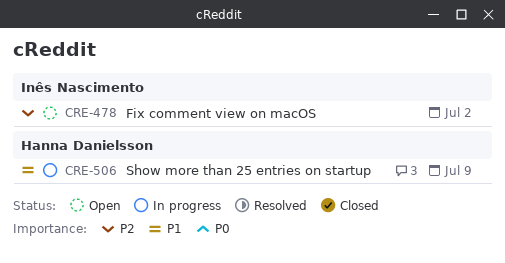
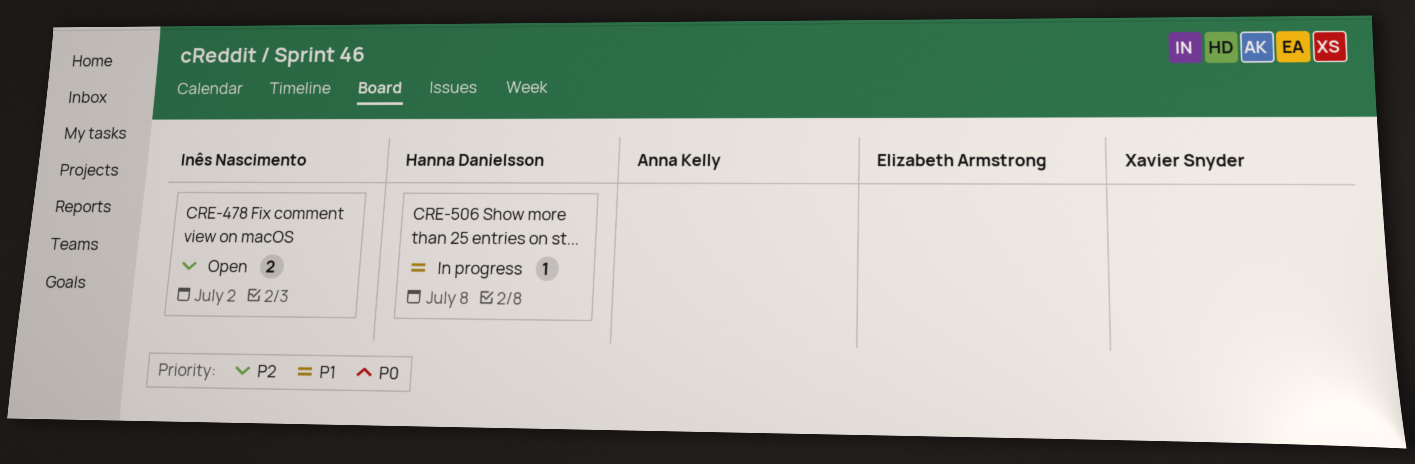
CRE-506, due: Jul 9 -> Jul 8

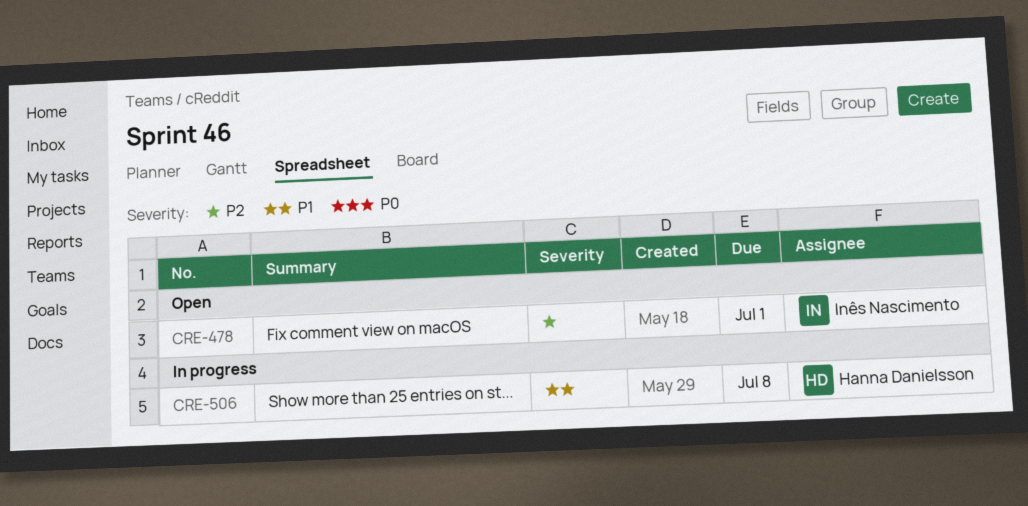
CRE-478, due: Jul 2 -> Jul 1

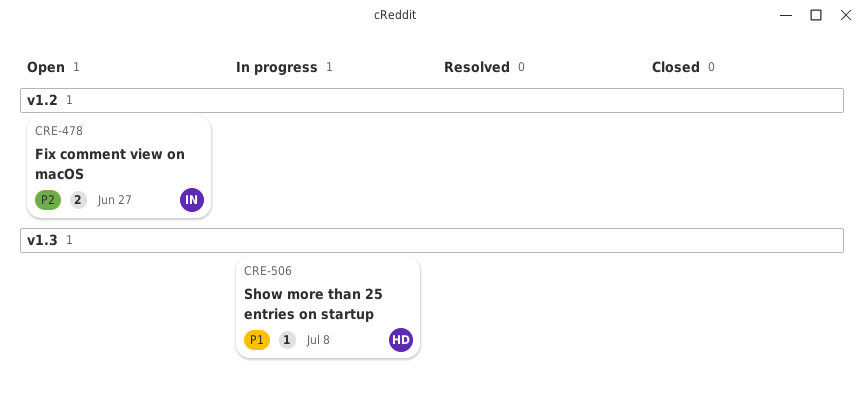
CRE-478, due: Jul 1 -> Jun 27

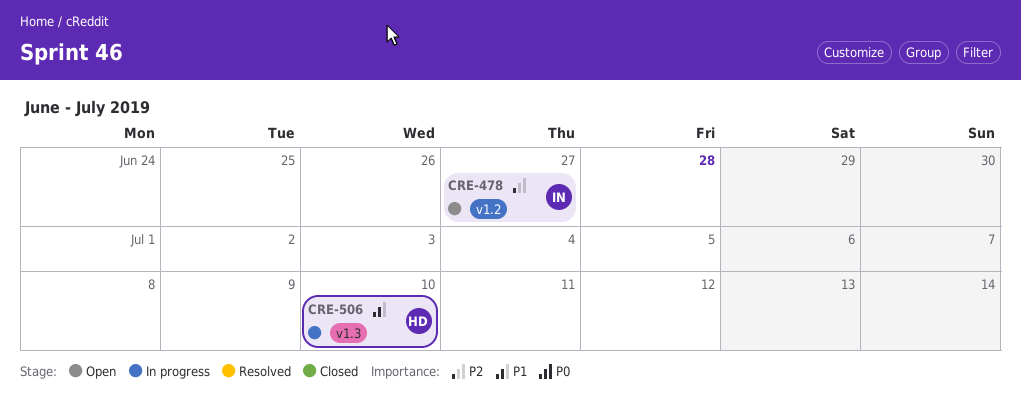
CRE-506, due: Jul 8 -> Jul 10

